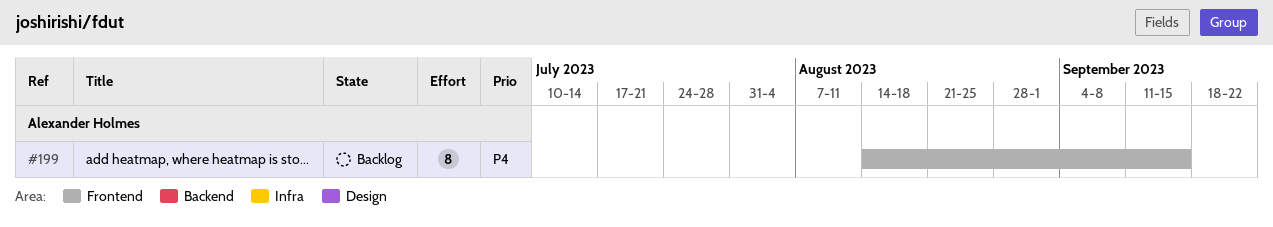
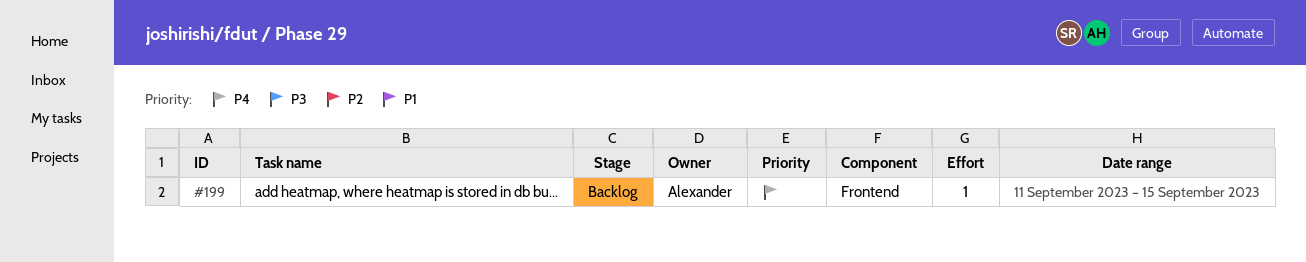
#199, estimate: 8 -> 1
#199, start: Aug 14 -> Sep 11

